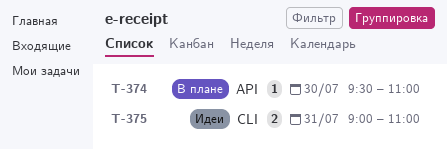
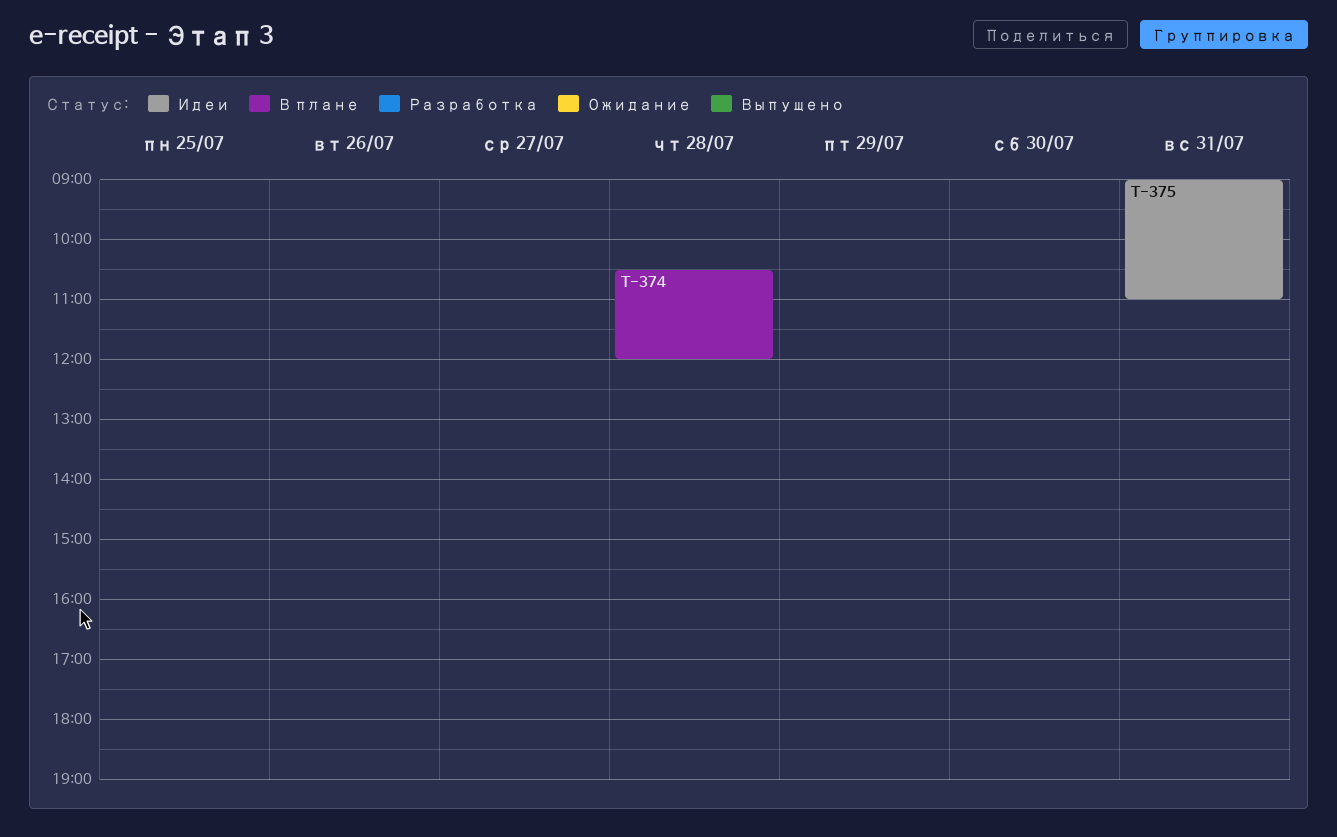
T-374, day: Jul 30 -> Jul 28
T-374, begins: 09:30 -> 10:30
T-374, ends: 11:00 -> 12:00

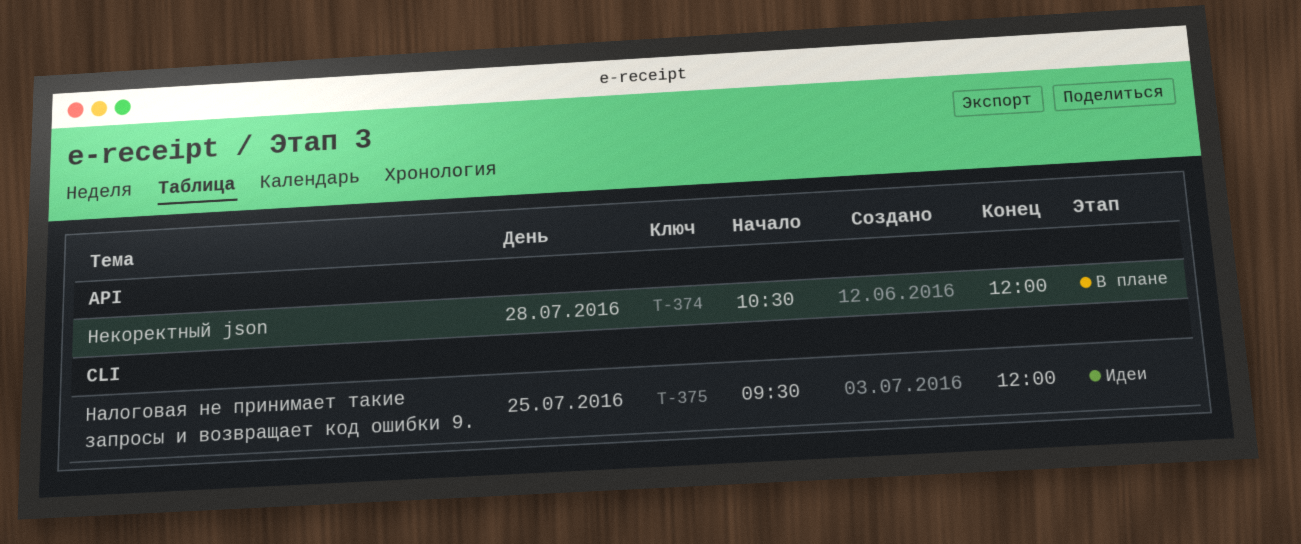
T-375, day: Jul 31 -> Jul 25
T-375, begins: 09:00 -> 09:30
T-375, ends: 11:00 -> 12:00

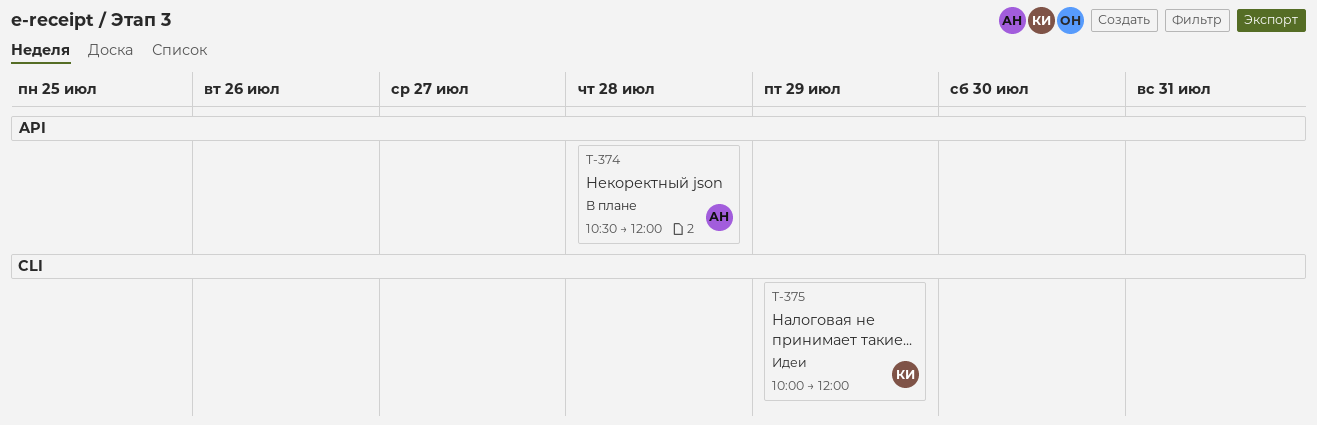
T-375, day: Jul 25 -> Jul 29
T-375, begins: 09:30 -> 10:00

